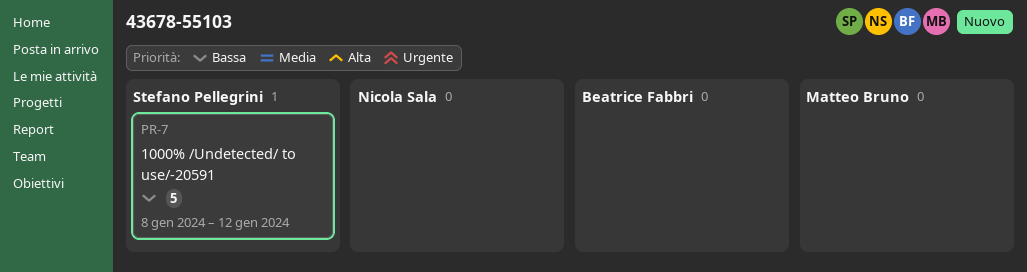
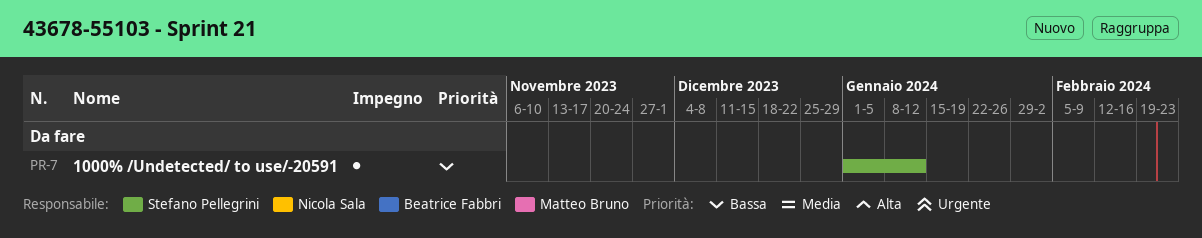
PR-7, estimate: 5 -> 1
PR-7, start: Jan 8 -> Jan 1

